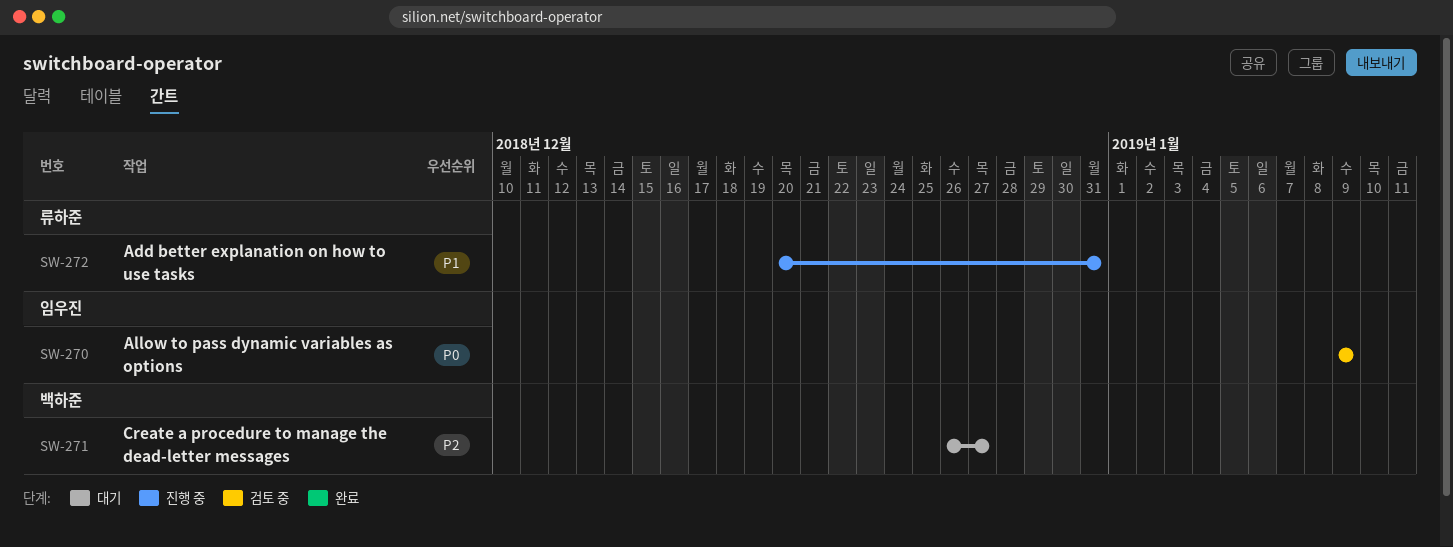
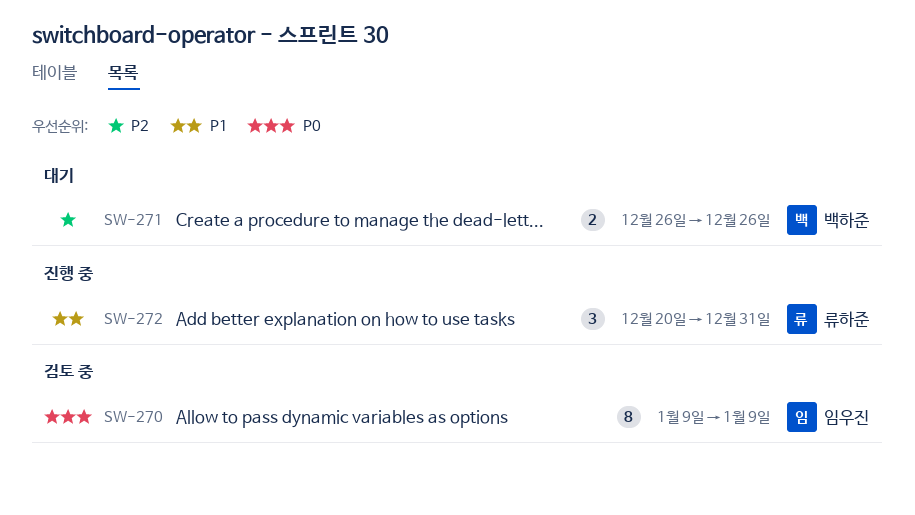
SW-271, due: Dec 27 -> Dec 26

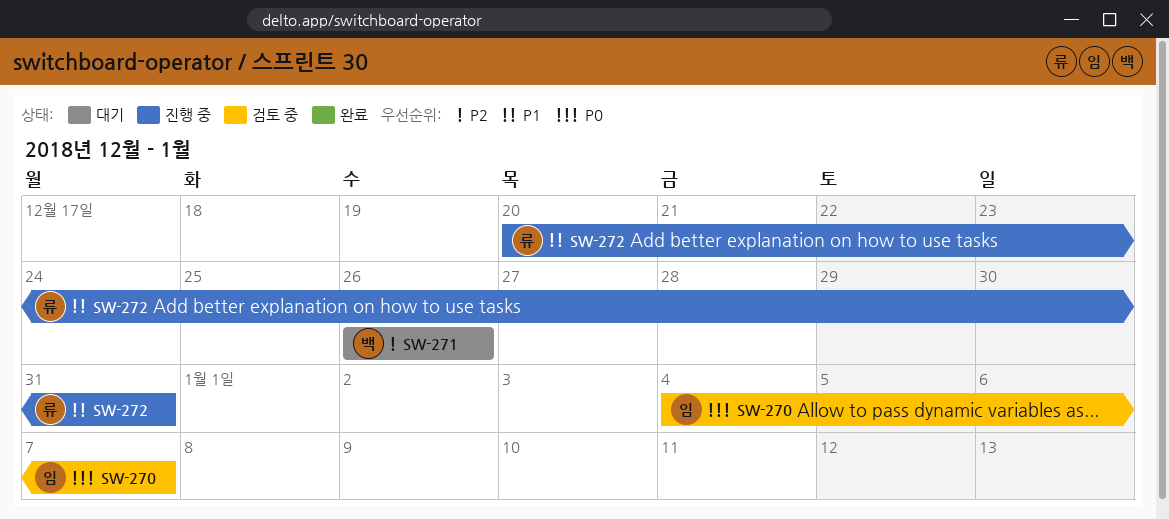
SW-270, start: Jan 9 -> Jan 4
SW-270, due: Jan 9 -> Jan 7

